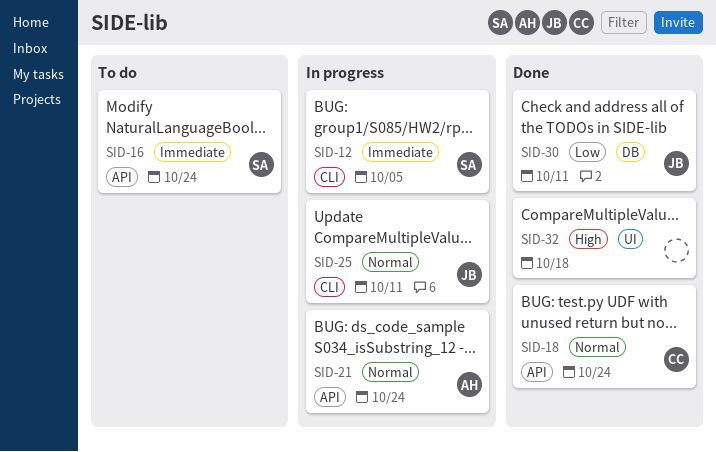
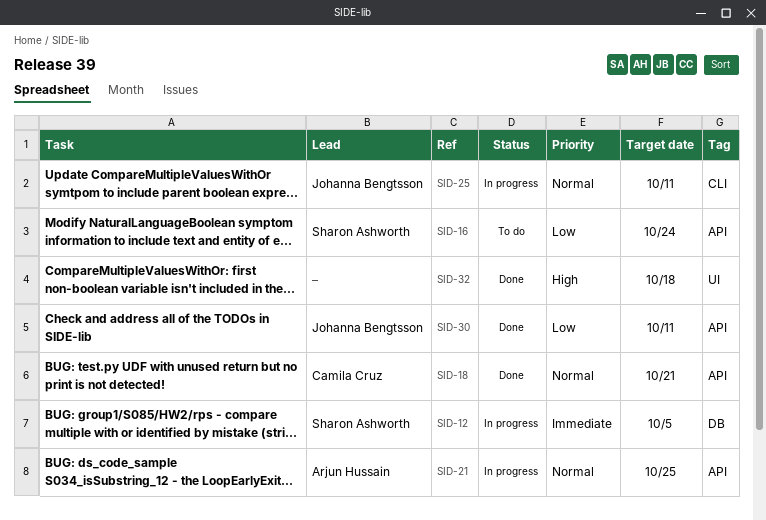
SID-12, label: CLI -> DB
SID-16, priority: Immediate -> Low
SID-18, due: Oct 24 -> Oct 21
SID-21, due: Oct 24 -> Oct 25
SID-30, label: DB -> API

